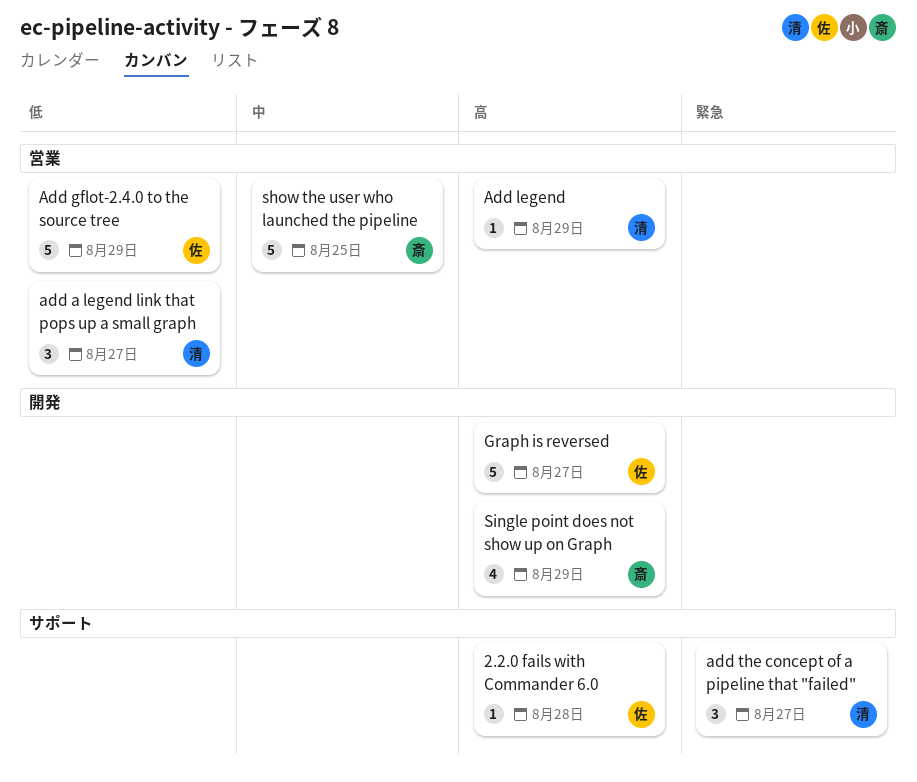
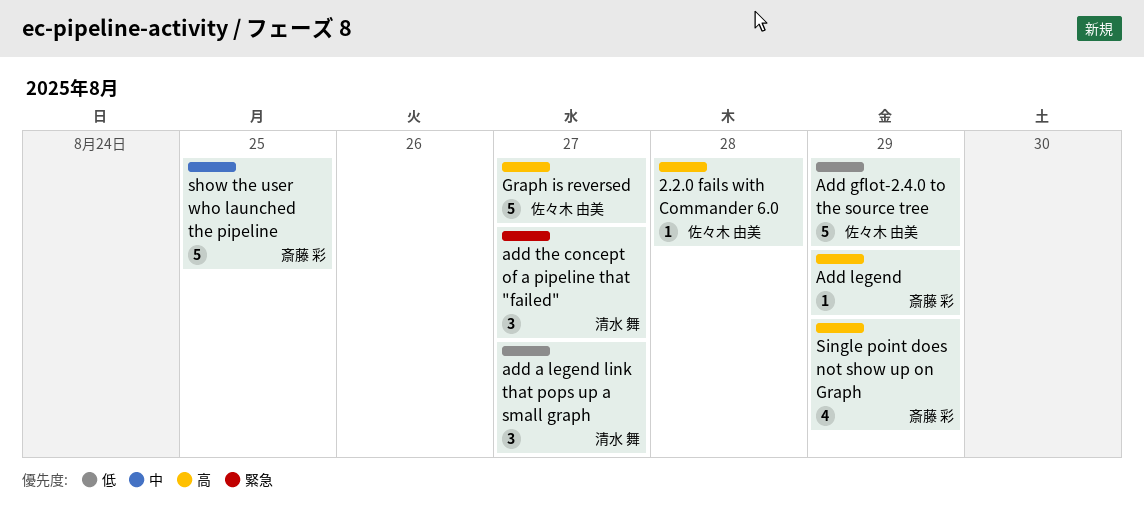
Add legend, owner: 清水 舞 -> 斎藤 彩

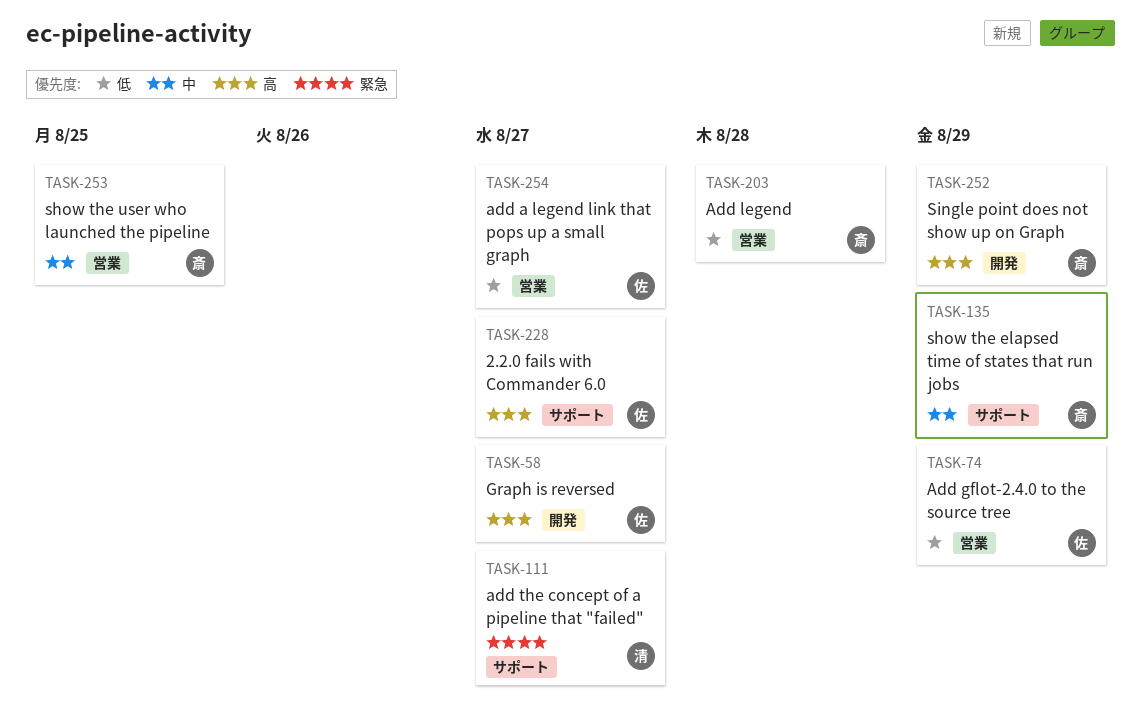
2.2.0 fails with Commander 6.0, due: Aug 28 -> Aug 27
add a legend link that pops up a small graph, owner: 清水 舞 -> 佐々木 由美
Add legend, priority: 高 -> 低
Add legend, due: Aug 29 -> Aug 28
show the elapsed time of states that run jobs: none -> present

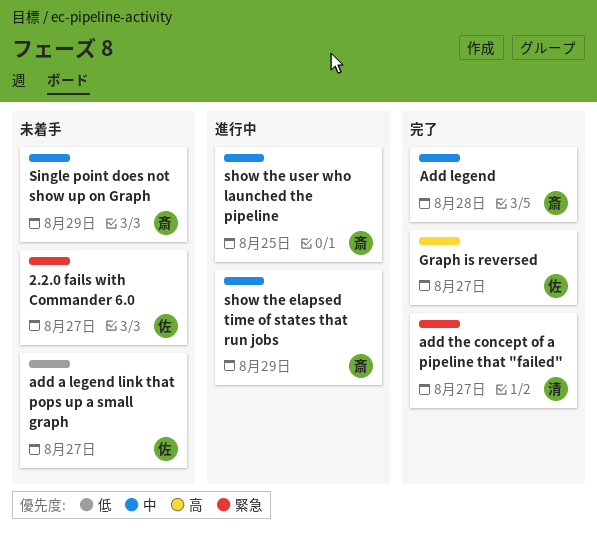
2.2.0 fails with Commander 6.0, priority: 高 -> 緊急
Add gflot-2.4.0 to the source tree: present -> none
Add legend, priority: 低 -> 中
Single point does not show up on Graph, priority: 高 -> 中

